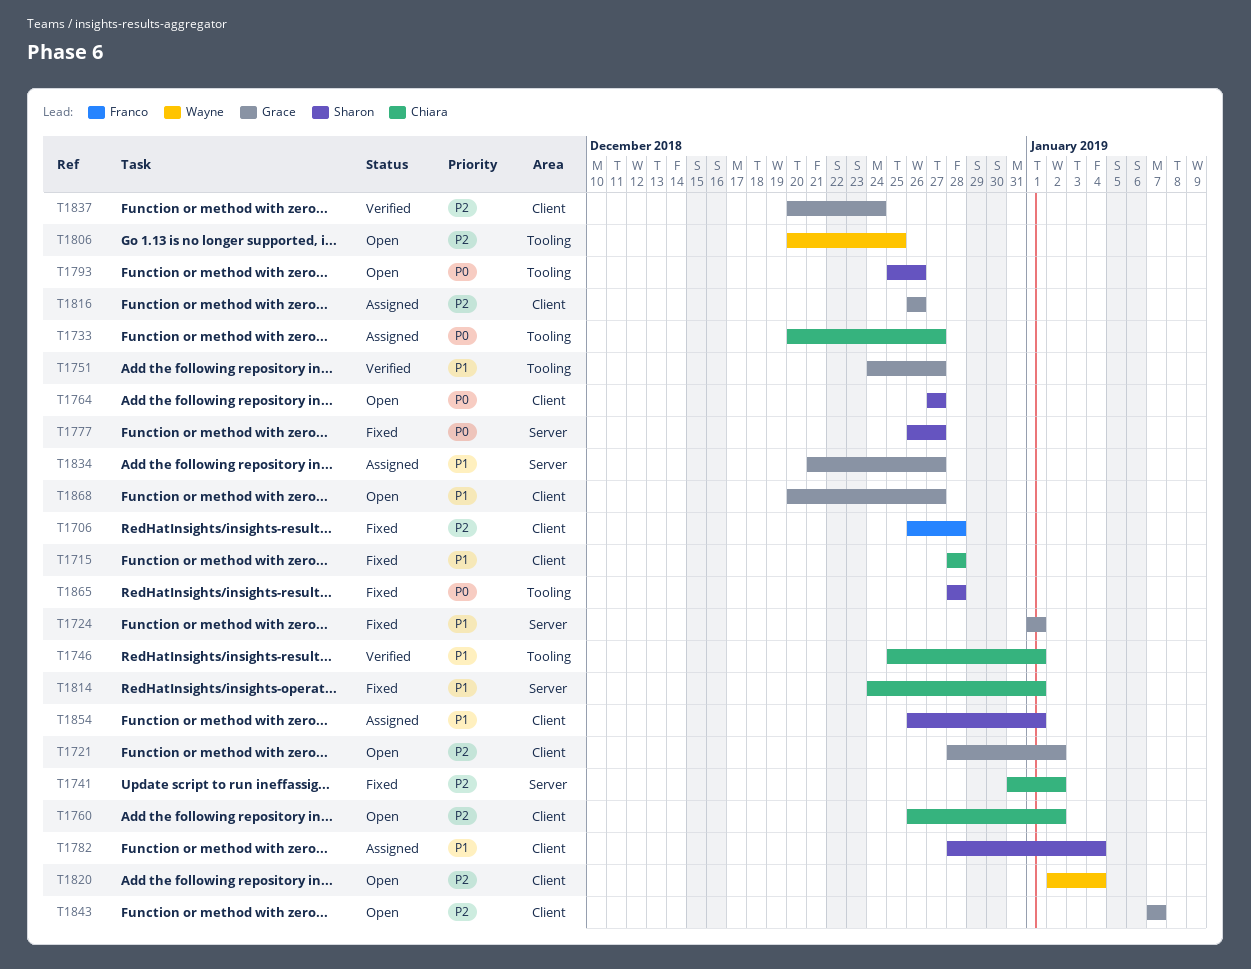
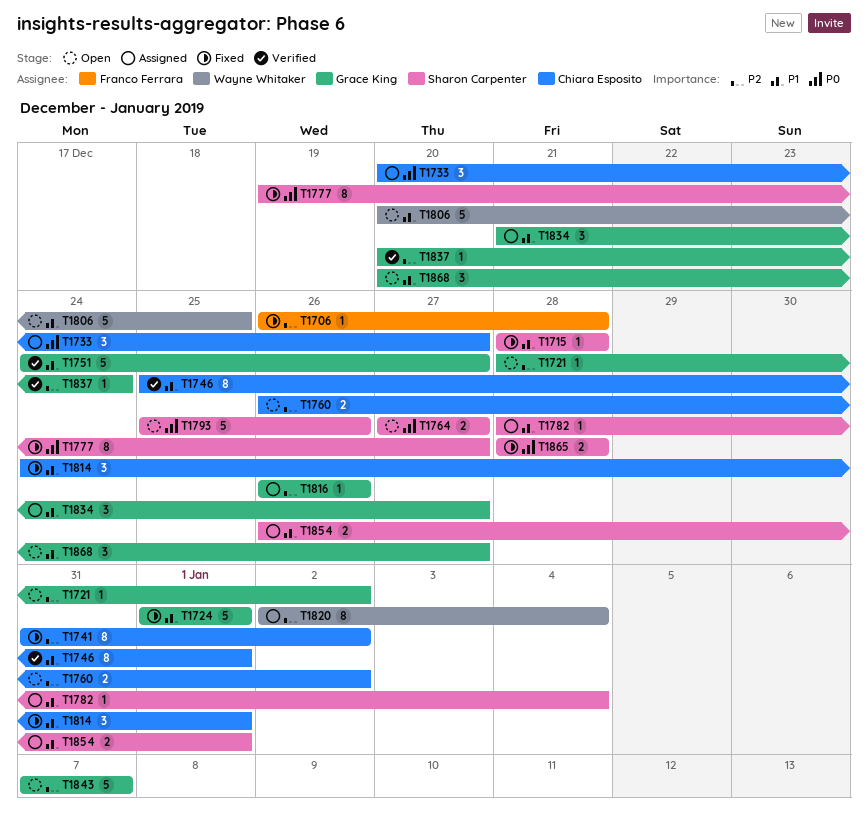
T1715, owner: Chiara Esposito -> Sharon Carpenter
T1777, start: Dec 26 -> Dec 19
T1806, priority: P2 -> P1
T1820, status: Open -> Assigned

